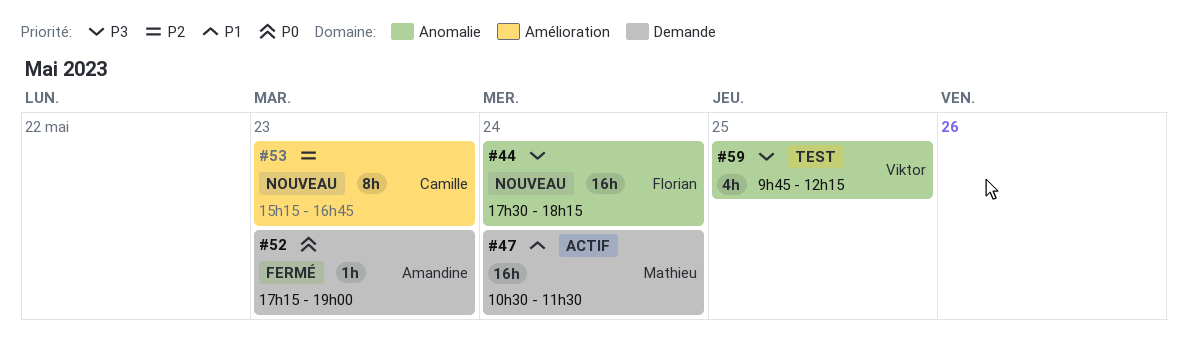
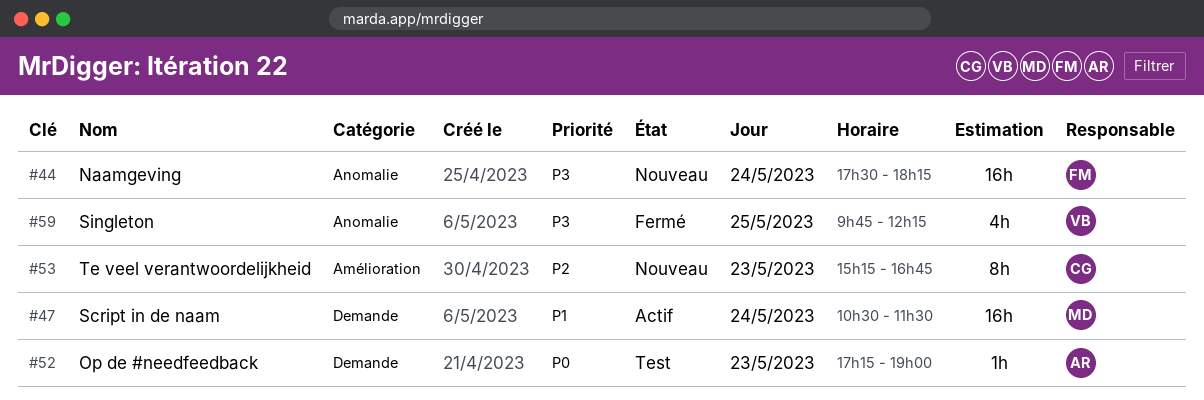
#52, status: Fermé -> Test
#59, status: Test -> Fermé

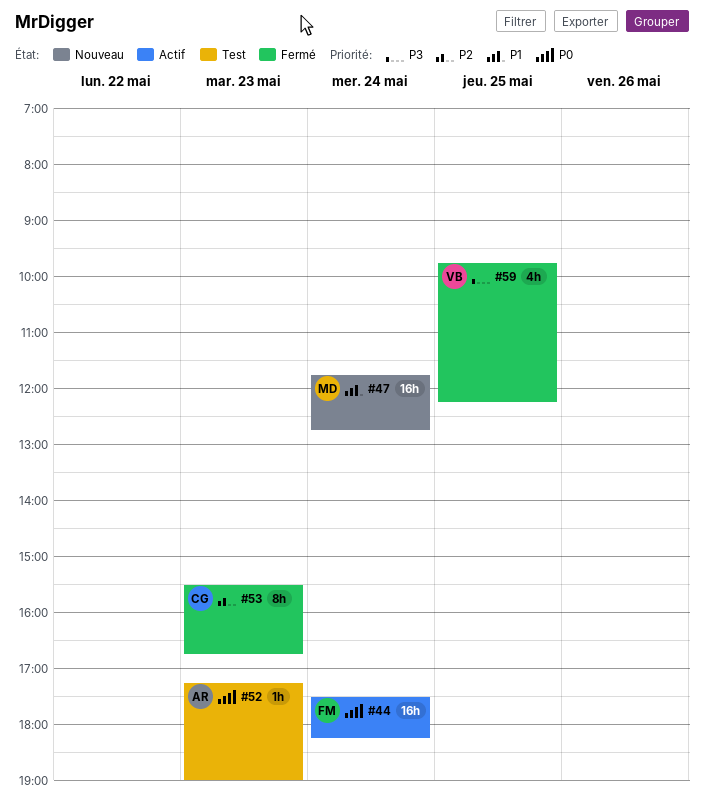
#44, status: Nouveau -> Actif
#44, priority: P3 -> P0
#47, status: Actif -> Nouveau
#47, begins: 10:30 -> 11:45
#47, ends: 11:30 -> 12:45
#53, status: Nouveau -> Fermé
#53, begins: 15:15 -> 15:30

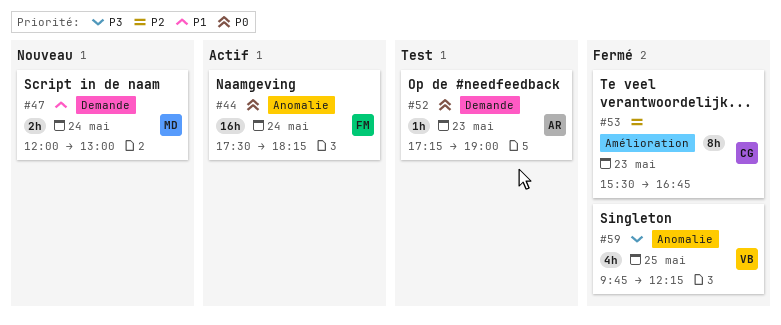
#47, estimate: 16h -> 2h
#47, begins: 11:45 -> 12:00
#47, ends: 12:45 -> 13:00

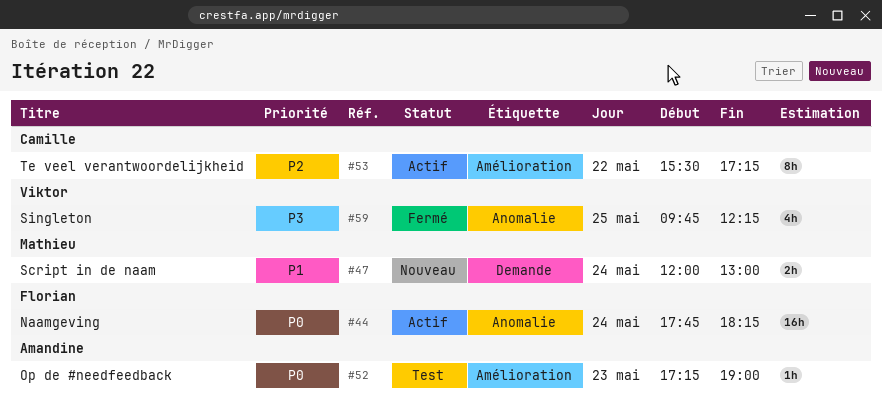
#44, begins: 17:30 -> 17:45
#52, label: Demande -> Amélioration
#53, status: Fermé -> Actif
#53, day: May 23 -> May 22
#53, ends: 16:45 -> 17:15

